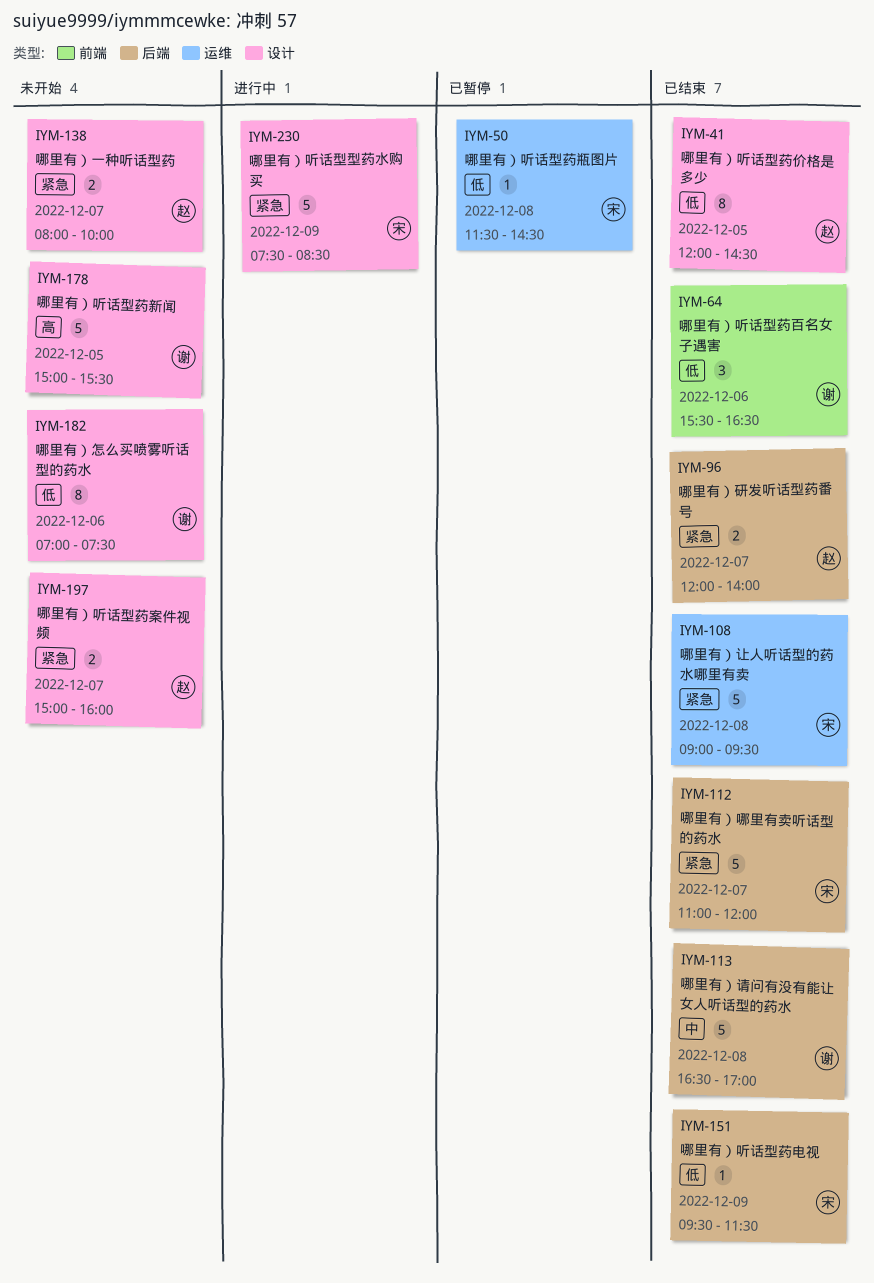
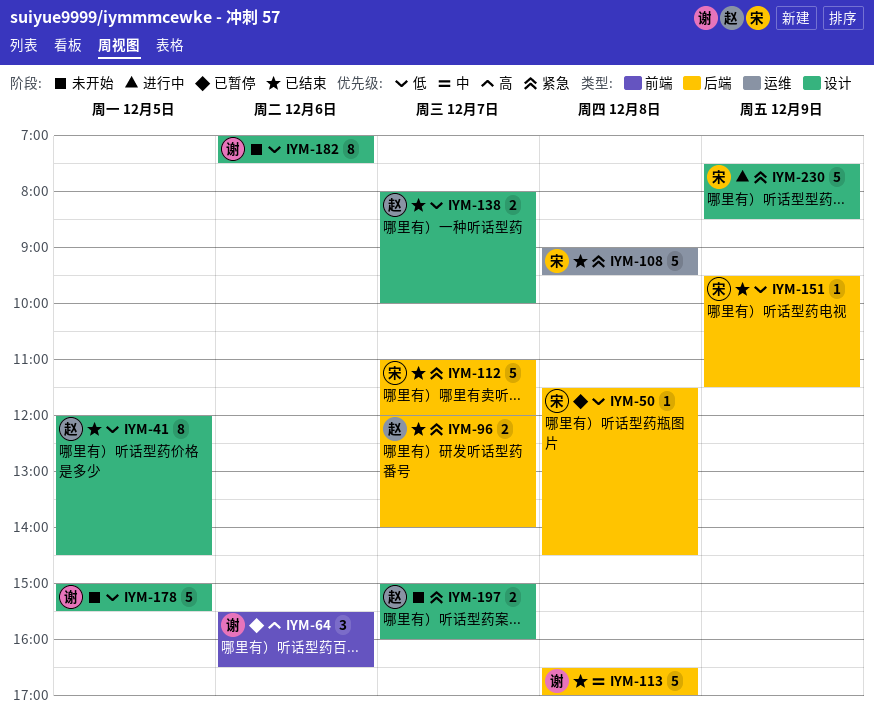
IYM-50, label: 运维 -> 后端
IYM-64, status: 已结束 -> 已暂停
IYM-64, priority: 低 -> 高
IYM-138, status: 未开始 -> 已结束
IYM-138, priority: 紧急 -> 低
IYM-178, priority: 高 -> 低

